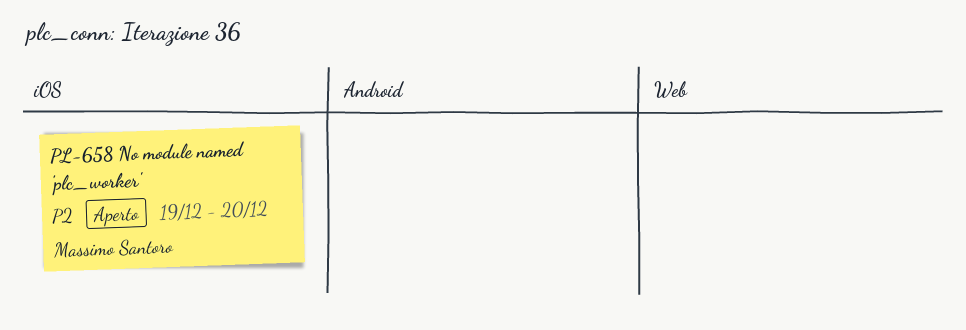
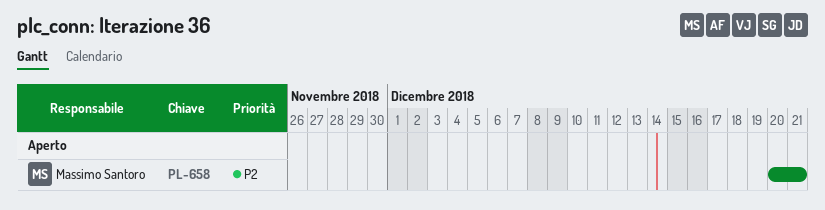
PL-658, start: Dec 19 -> Dec 20
PL-658, due: Dec 20 -> Dec 21

